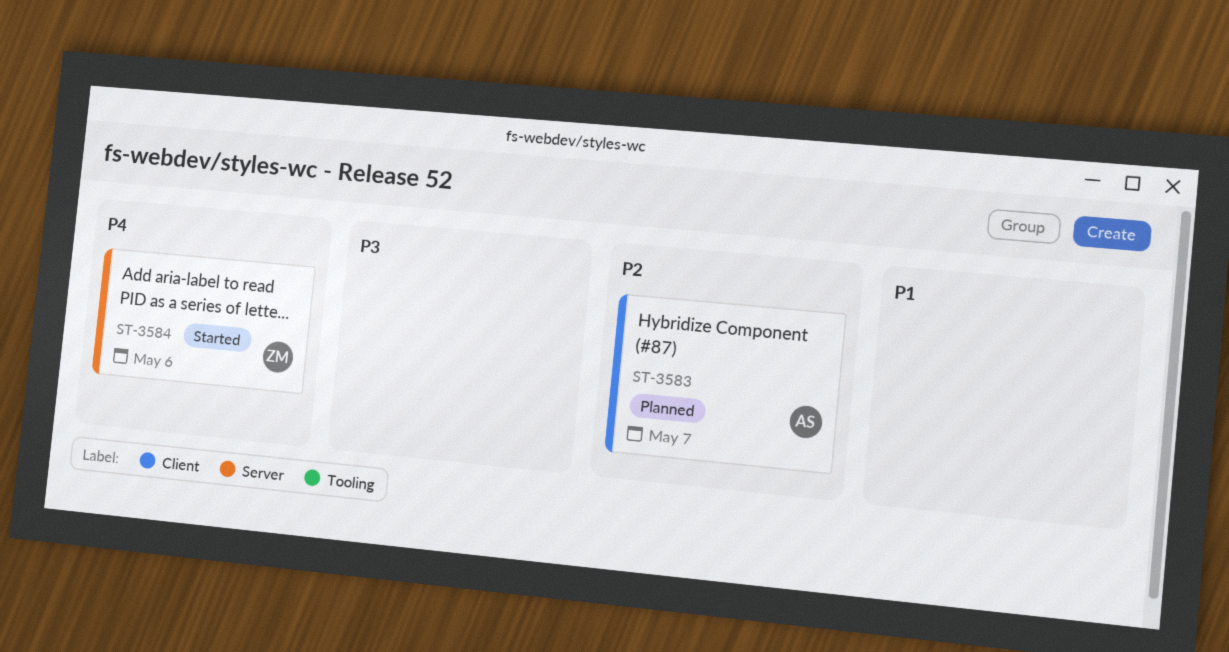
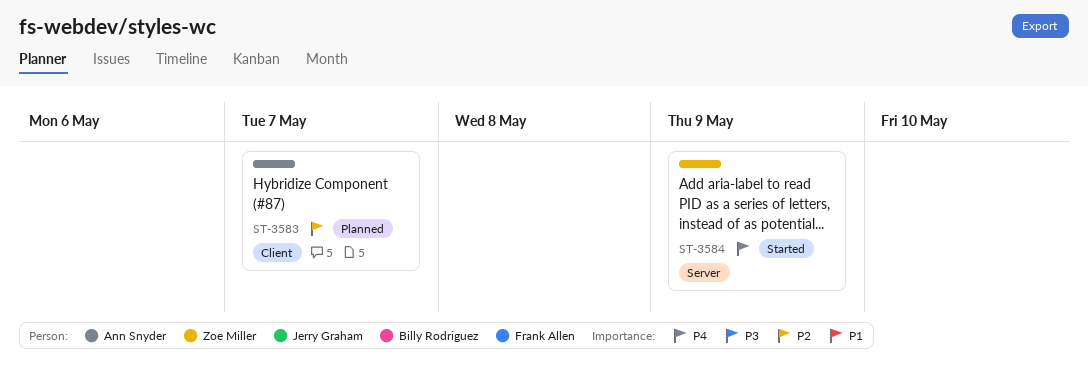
ST-3584, due: May 6 -> May 9

